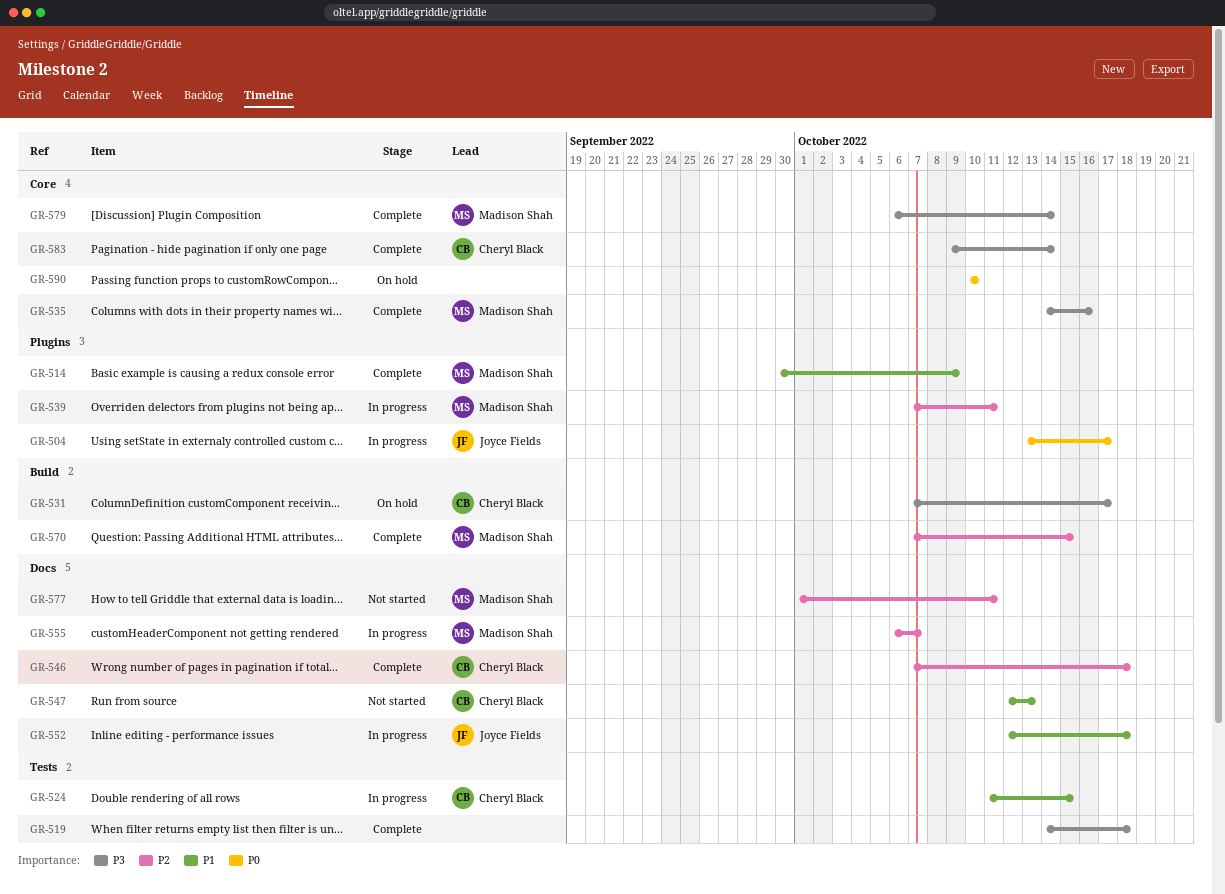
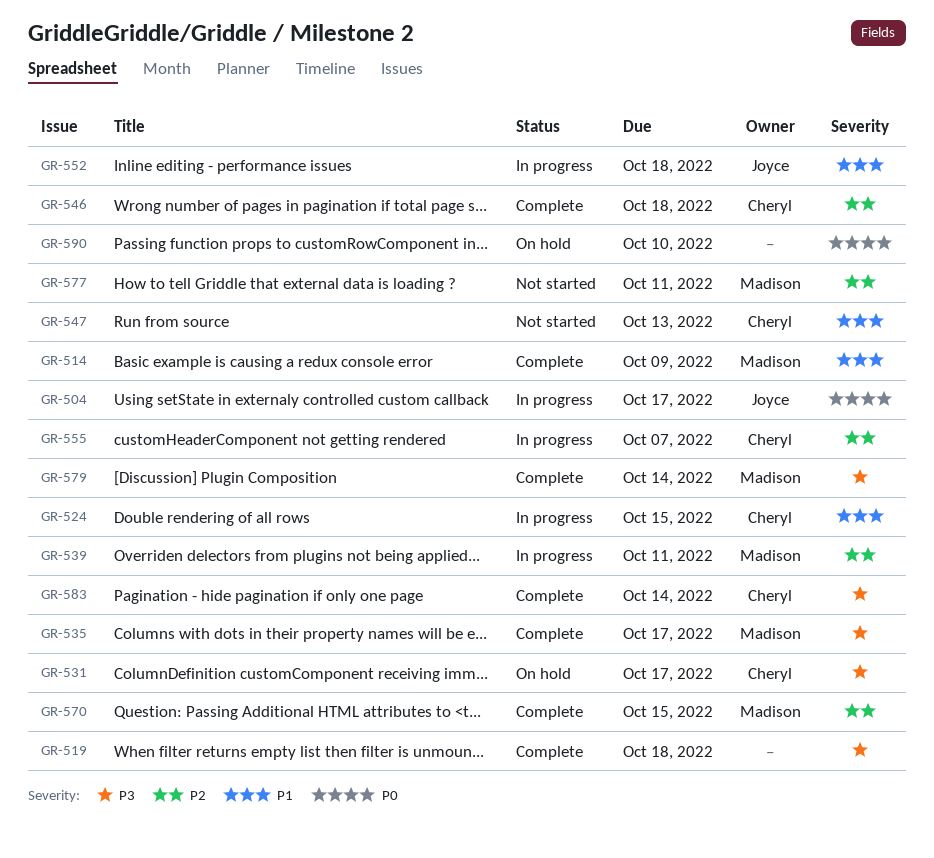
GR-535, due: Oct 16 -> Oct 17
GR-555, owner: Madison Shah -> Cheryl Black

